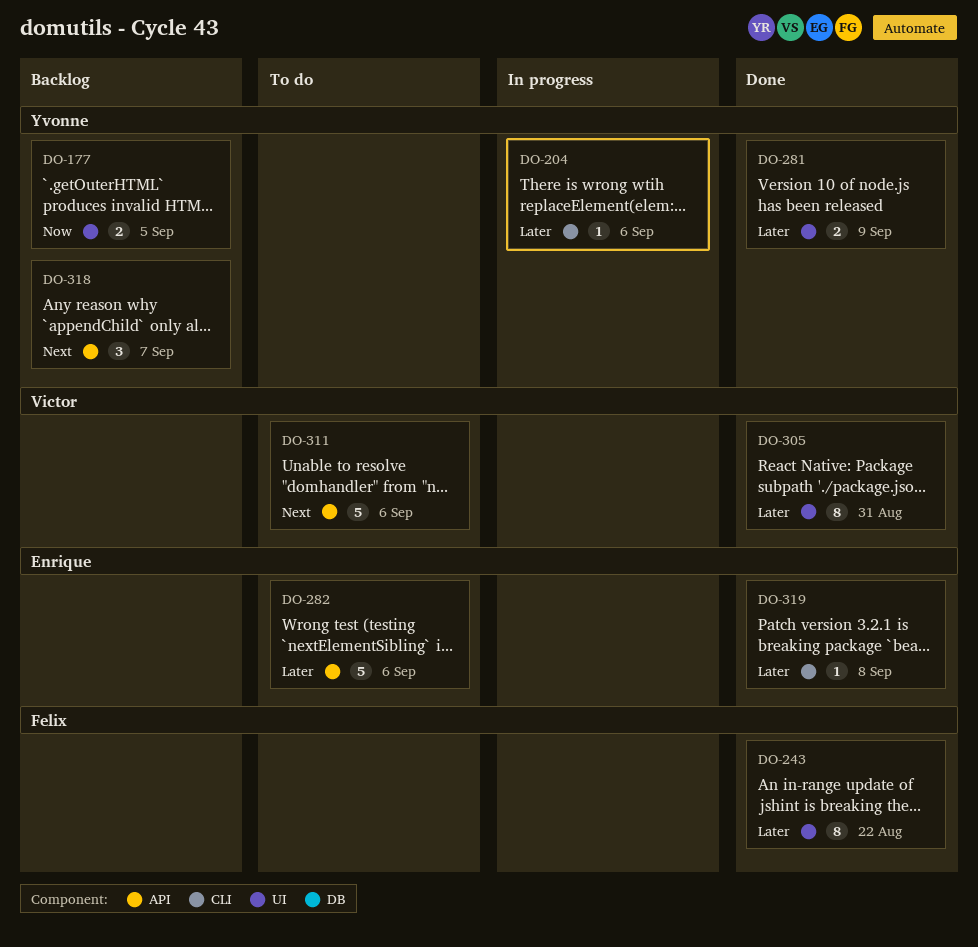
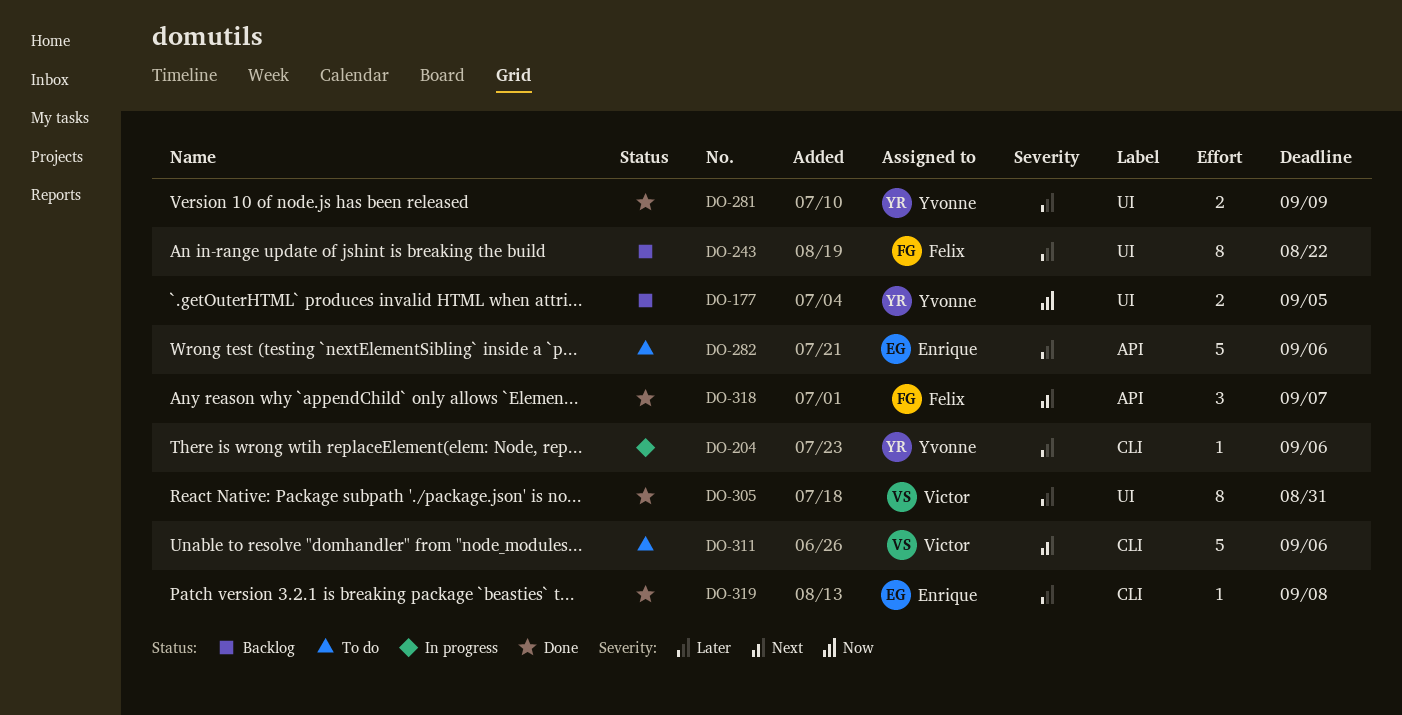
DO-243, status: Done -> Backlog
DO-311, label: API -> CLI
DO-318, status: Backlog -> Done
DO-318, owner: Yvonne -> Felix

